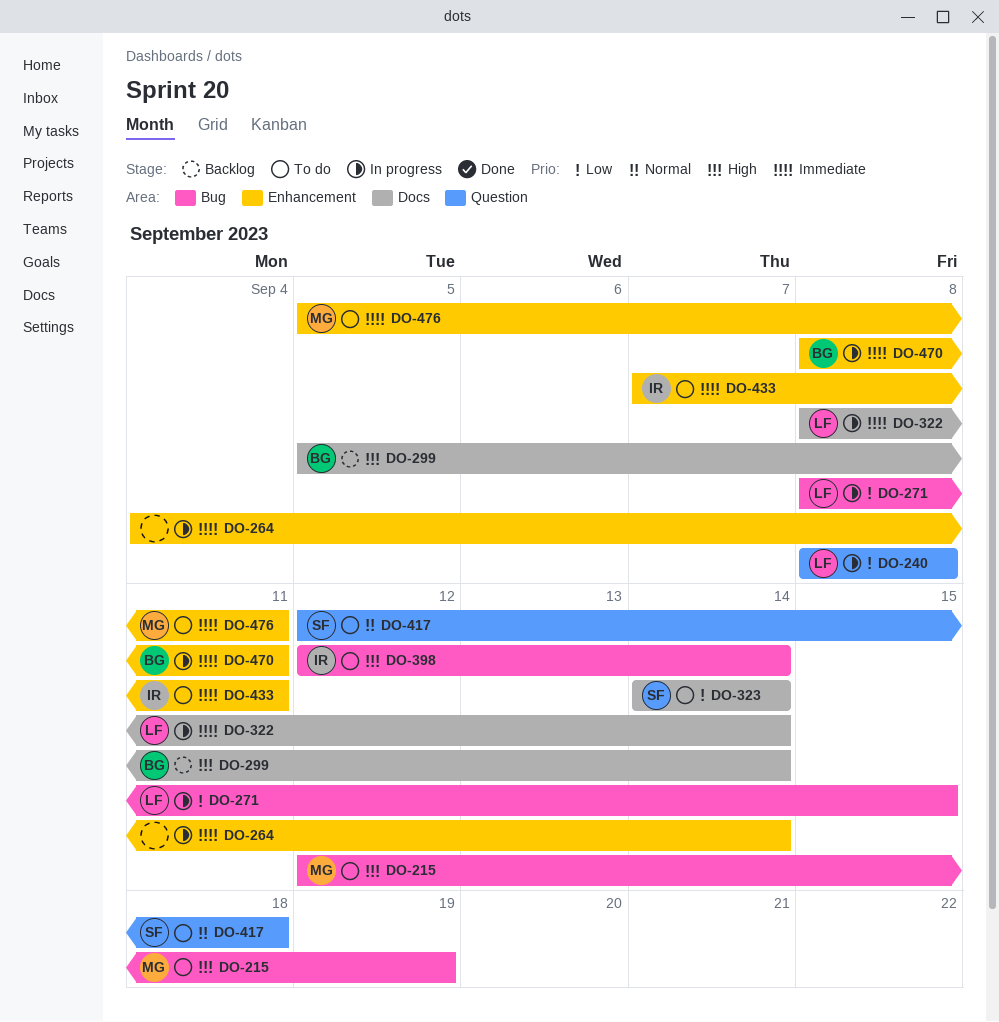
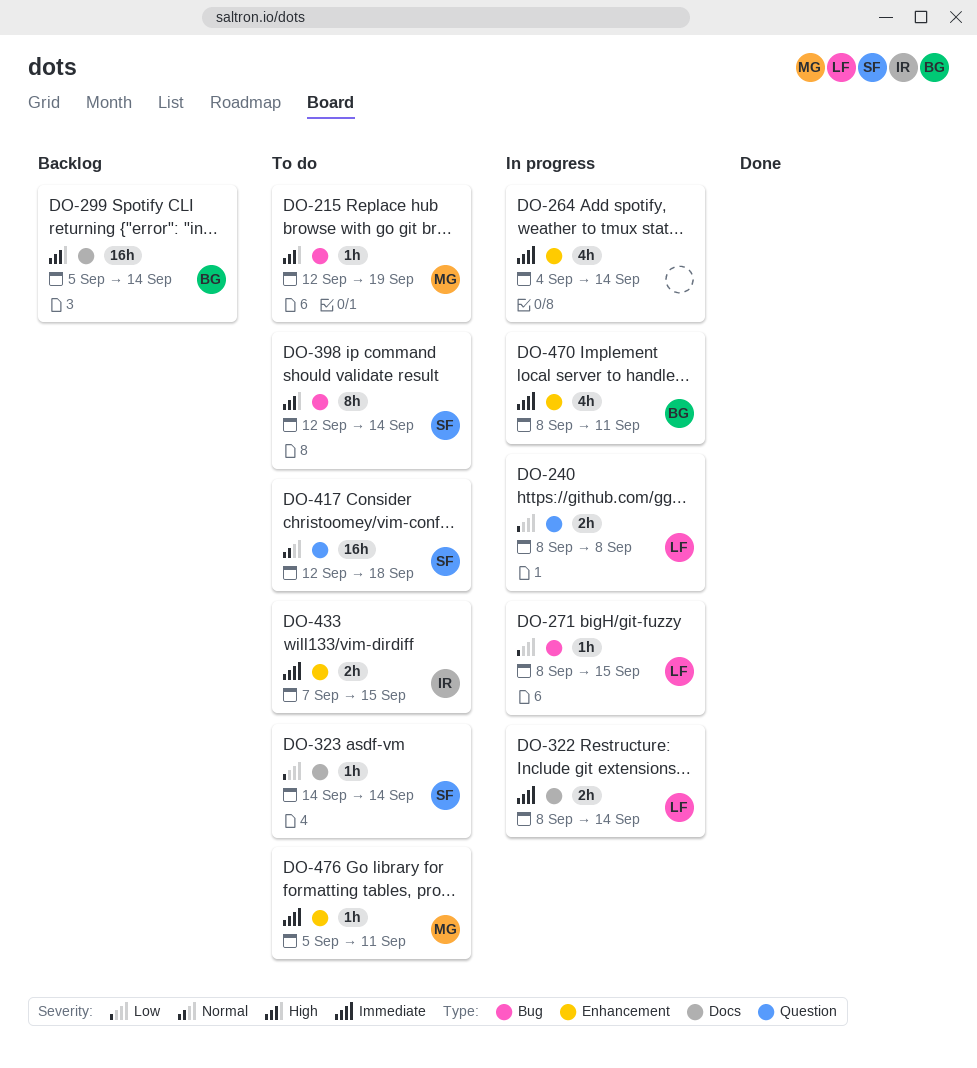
DO-398, owner: IR -> SF
DO-433, due: Sep 11 -> Sep 15

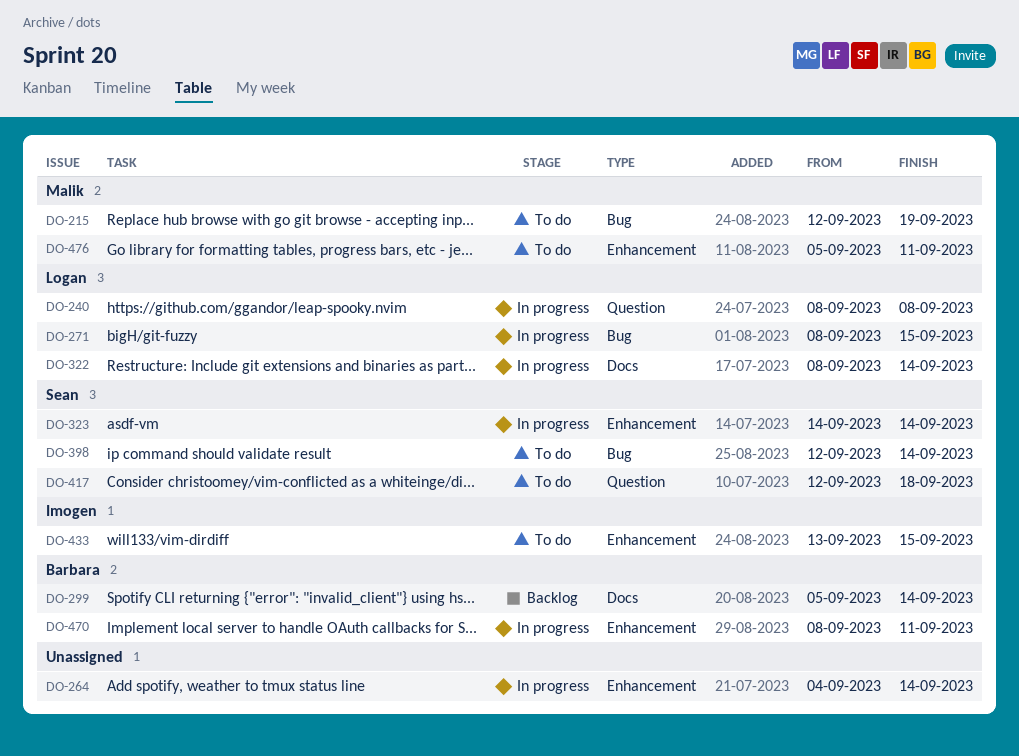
DO-323, status: To do -> In progress
DO-323, label: Docs -> Enhancement
DO-433, start: Sep 7 -> Sep 13

